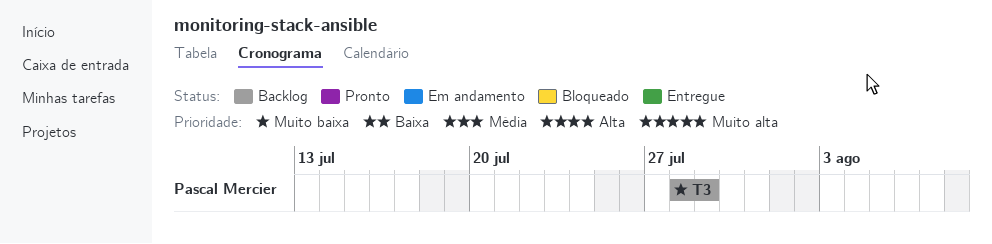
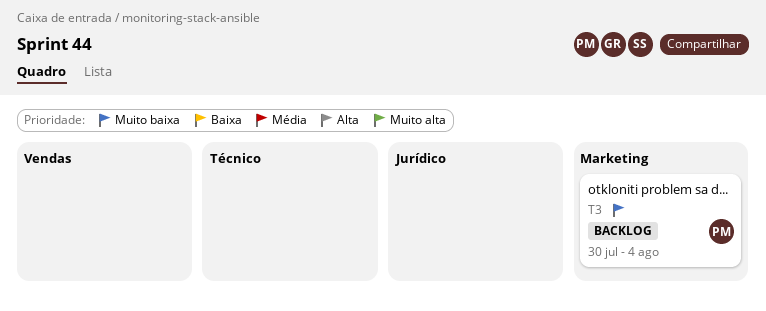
T3, start: Jul 28 -> Jul 30
T3, due: Jul 29 -> Aug 4

